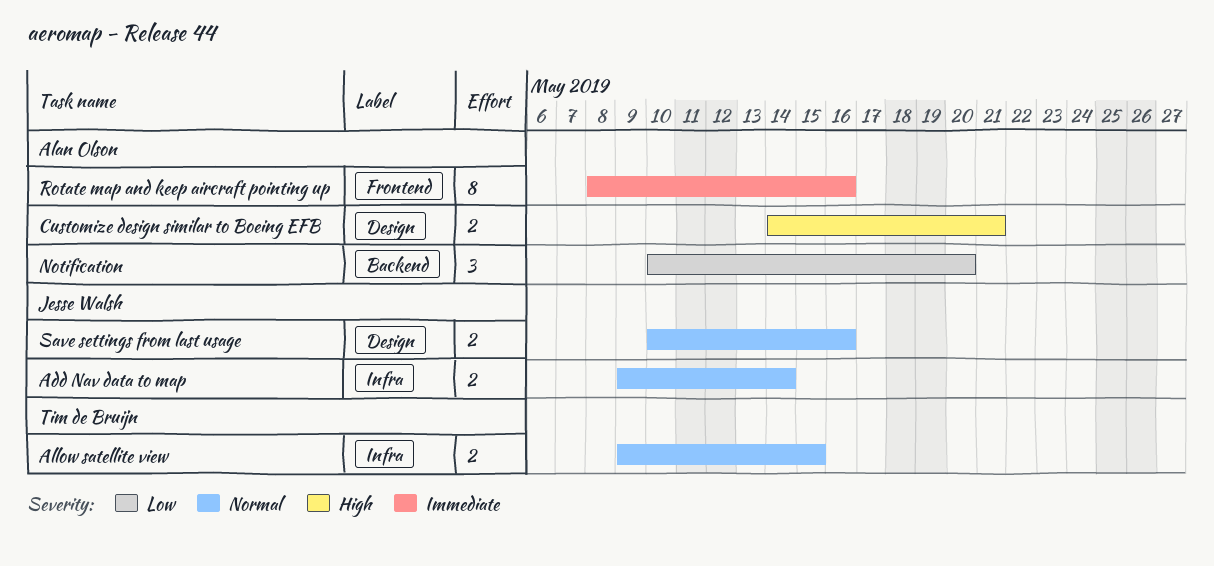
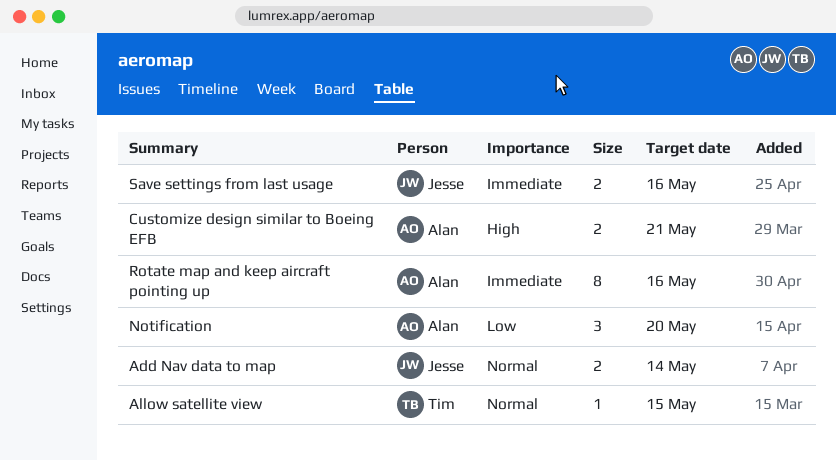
Allow satellite view, estimate: 2 -> 1
Save settings from last usage, priority: Normal -> Immediate

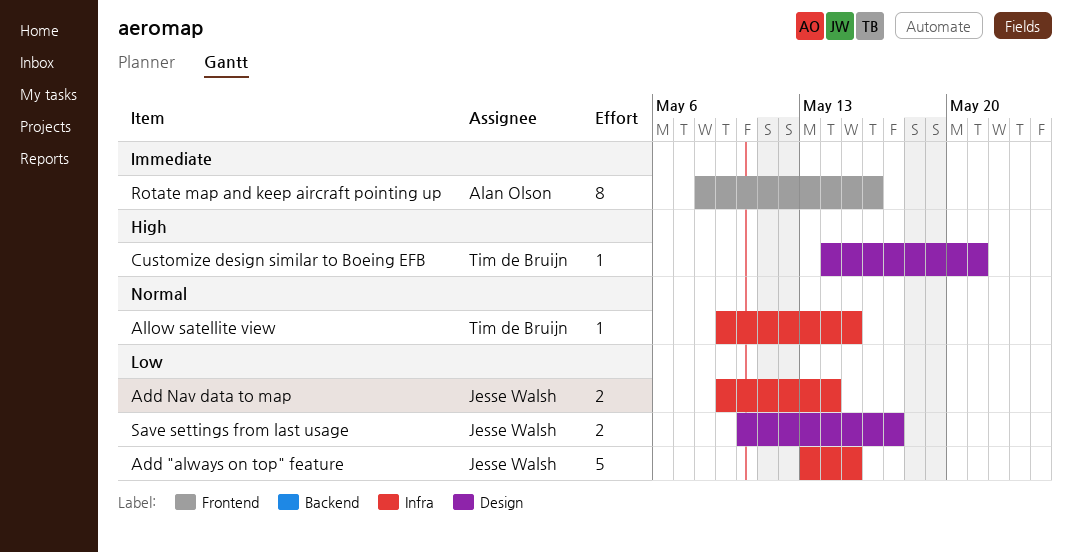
Add "always on top" feature: none -> present
Add Nav data to map, priority: Normal -> Low
Customize design similar to Boeing EFB, owner: Alan Olson -> Tim de Bruijn
Customize design similar to Boeing EFB, estimate: 2 -> 1
Notification: present -> none
Save settings from last usage, priority: Immediate -> Low
Save settings from last usage, due: May 16 -> May 17

